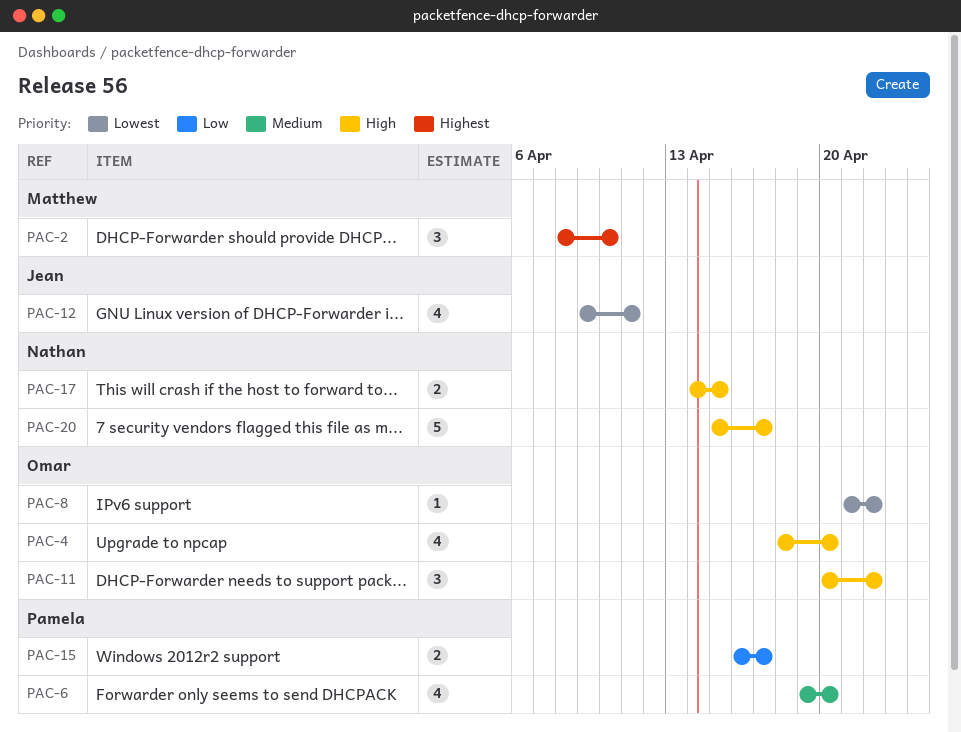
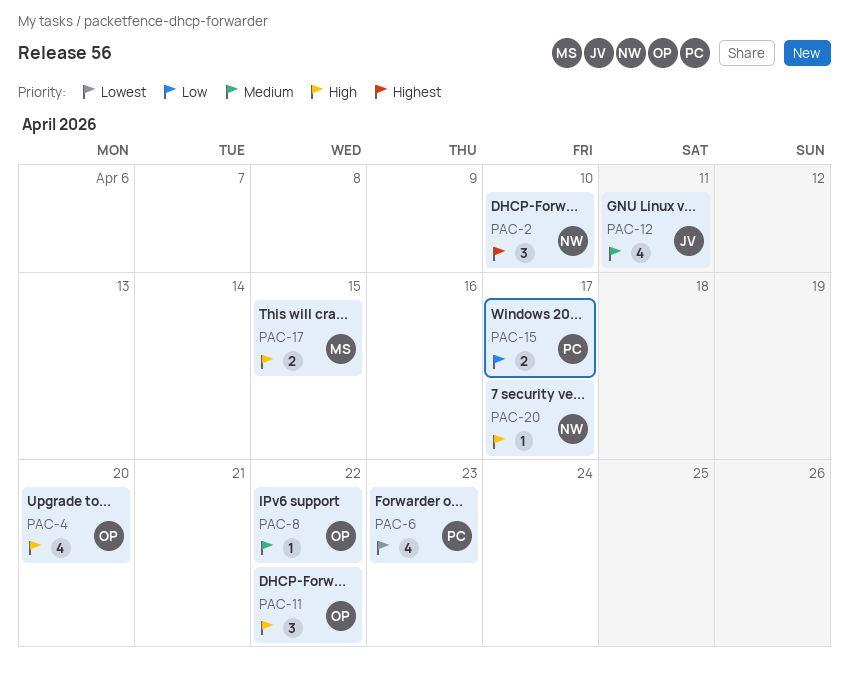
PAC-2, owner: Matthew -> Nathan
PAC-6, priority: Medium -> Lowest
PAC-6, due: Apr 20 -> Apr 23
PAC-8, priority: Lowest -> Medium
PAC-12, priority: Lowest -> Medium
PAC-17, owner: Nathan -> Matthew
PAC-20, estimate: 5 -> 1

